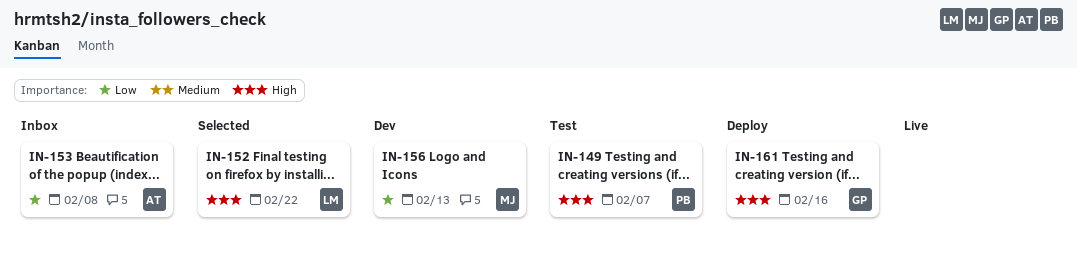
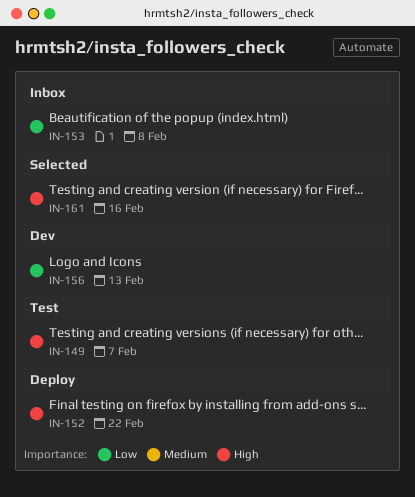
IN-152, status: Selected -> Deploy
IN-161, status: Deploy -> Selected

